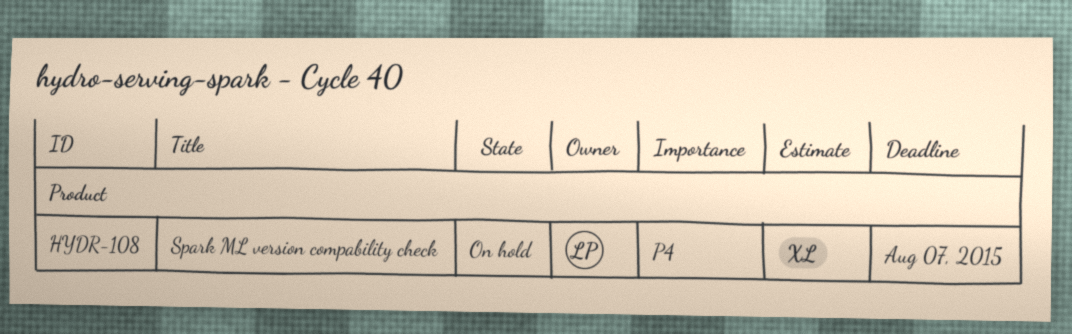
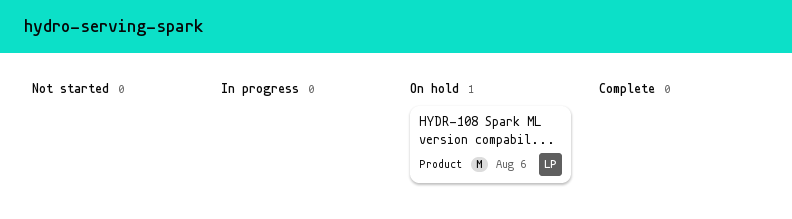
HYDR-108, estimate: XL -> M
HYDR-108, due: Aug 7 -> Aug 6

